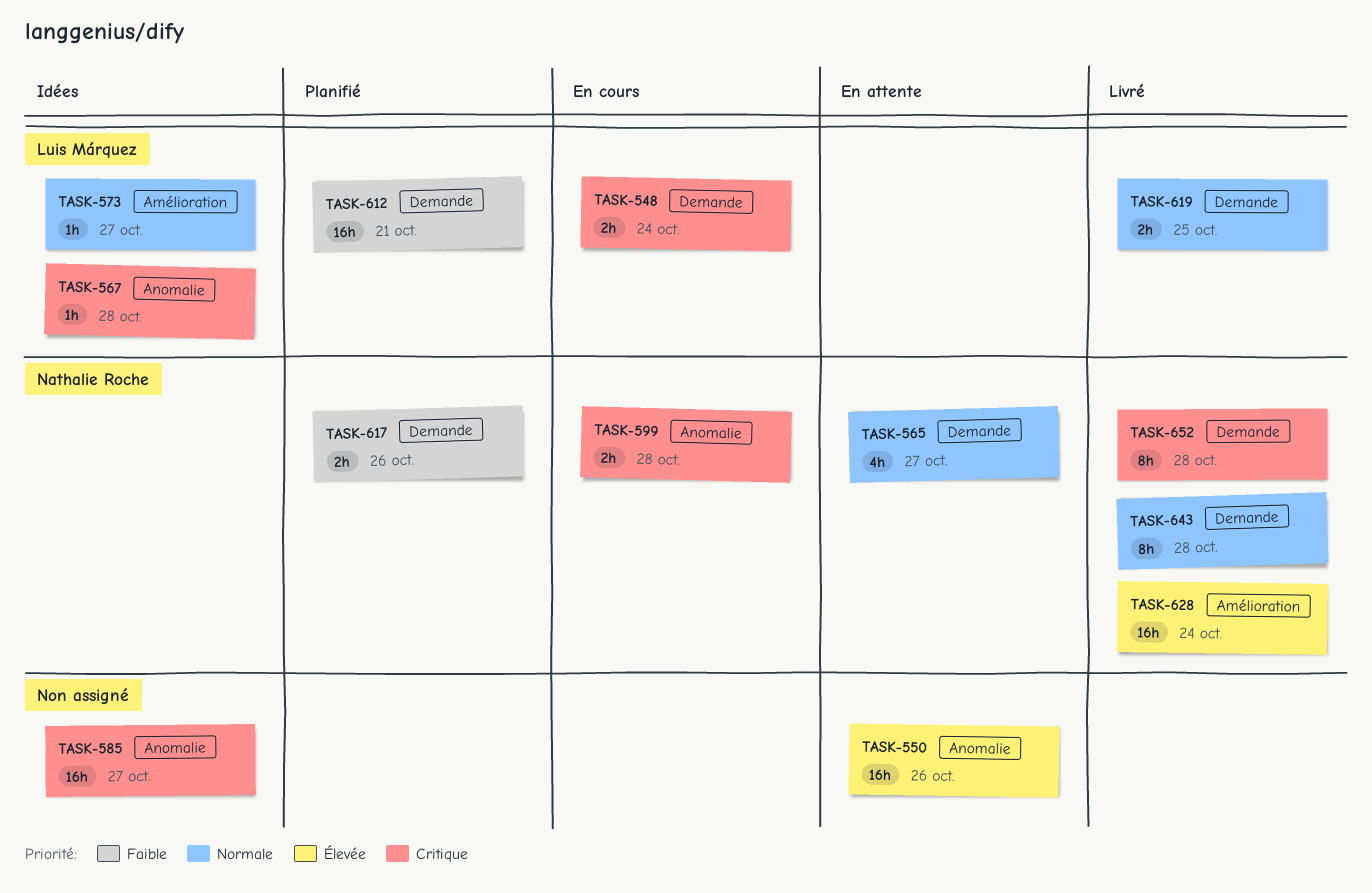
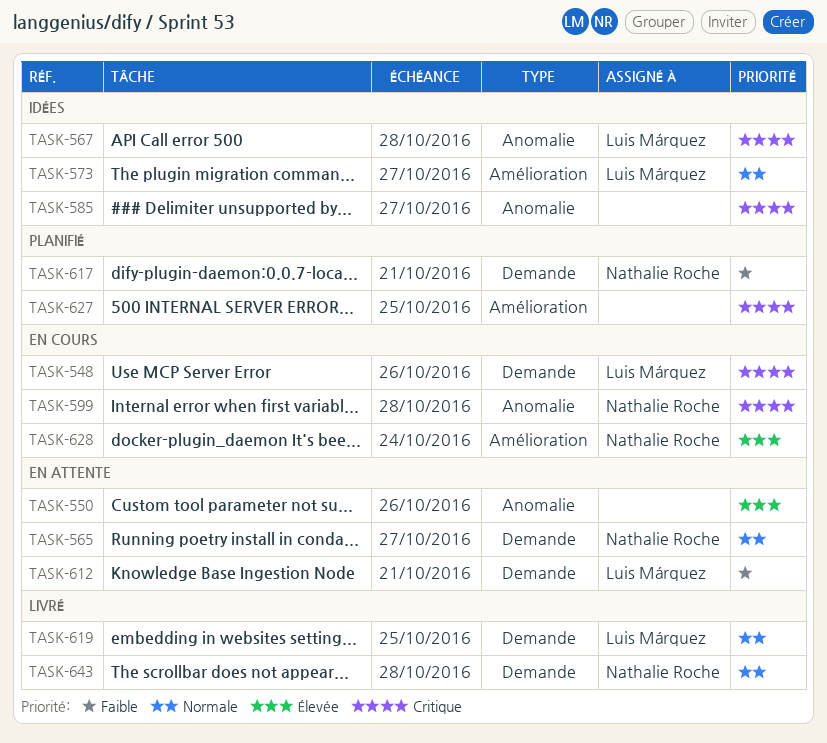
TASK-548, due: Oct 24 -> Oct 26
TASK-612, status: Planifié -> En attente
TASK-617, due: Oct 26 -> Oct 21
TASK-627: none -> present
TASK-628, status: Livré -> En cours
TASK-652: present -> none

